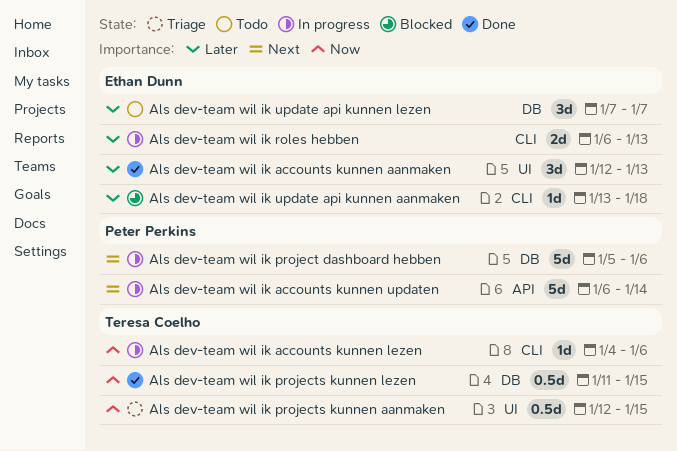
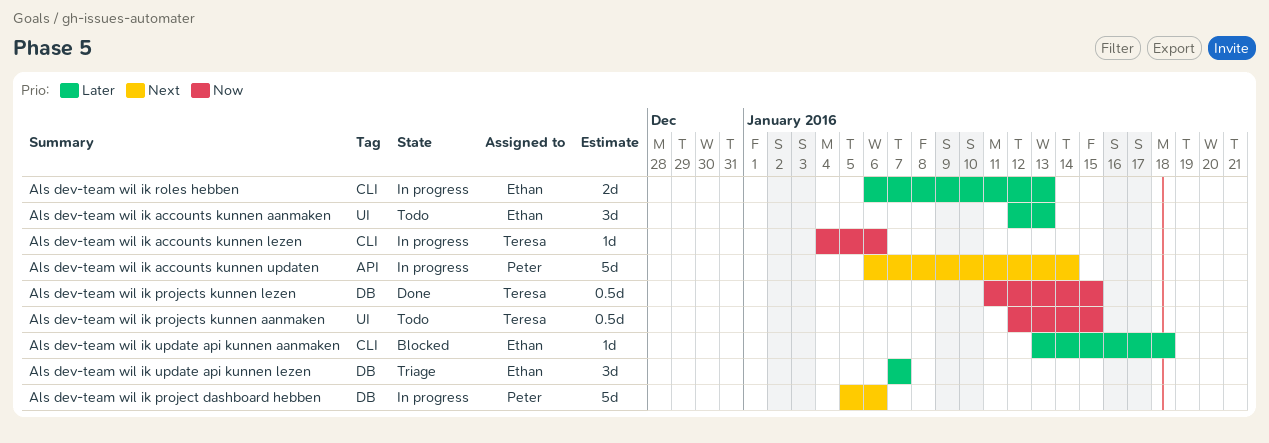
Als dev-team wil ik accounts kunnen aanmaken, status: Done -> Todo
Als dev-team wil ik projects kunnen aanmaken, status: Triage -> Todo
Als dev-team wil ik update api kunnen lezen, status: Todo -> Triage

